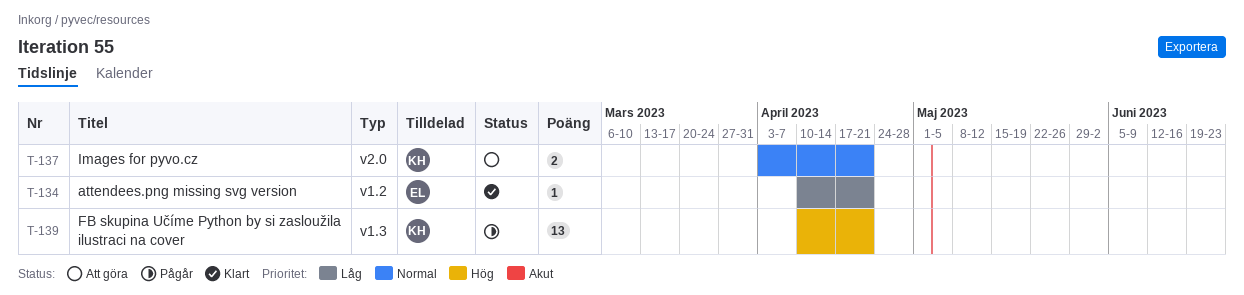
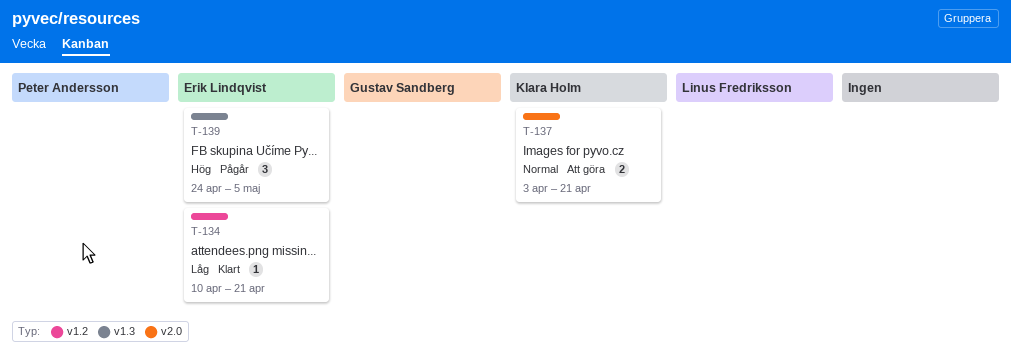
T-139, owner: Klara Holm -> Erik Lindqvist
T-139, estimate: 13 -> 3
T-139, start: Apr 10 -> Apr 24
T-139, due: Apr 21 -> May 5

